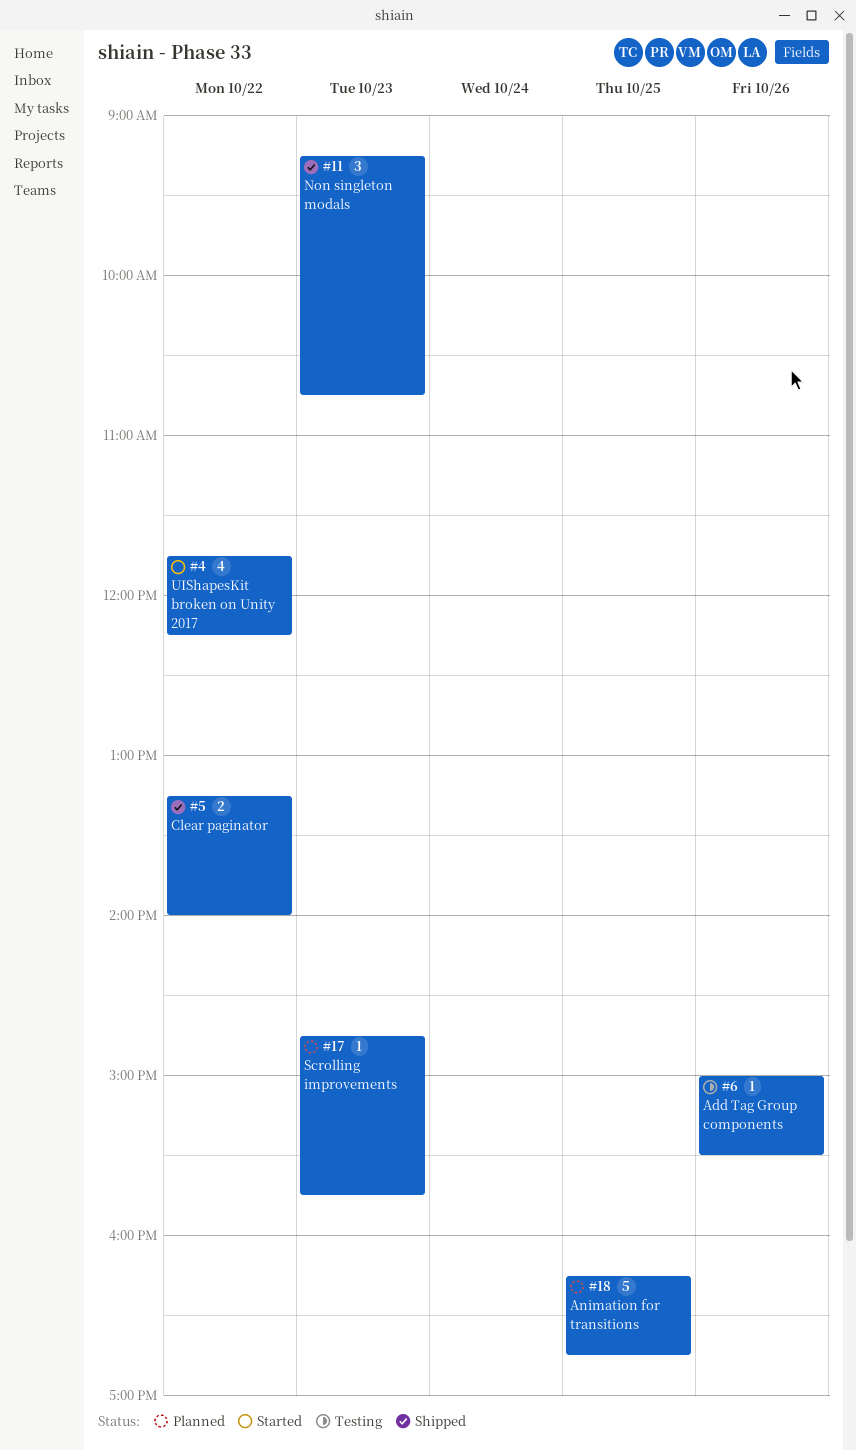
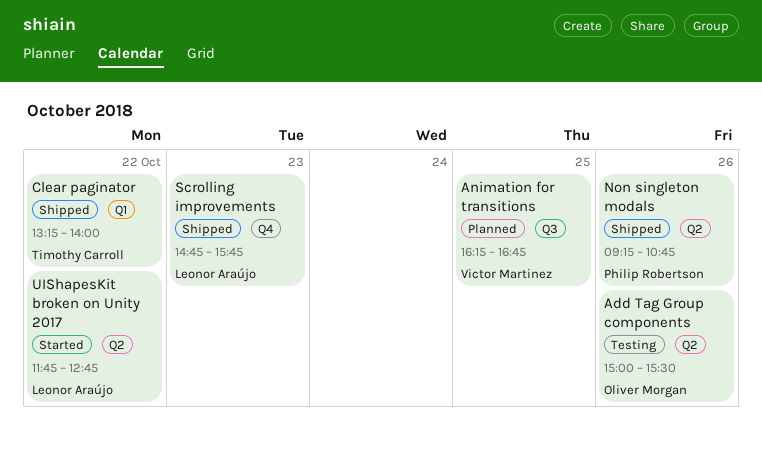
Non singleton modals, day: Oct 23 -> Oct 26
Scrolling improvements, status: Planned -> Shipped
UIShapesKit broken on Unity 2017, ends: 12:15 -> 12:45

